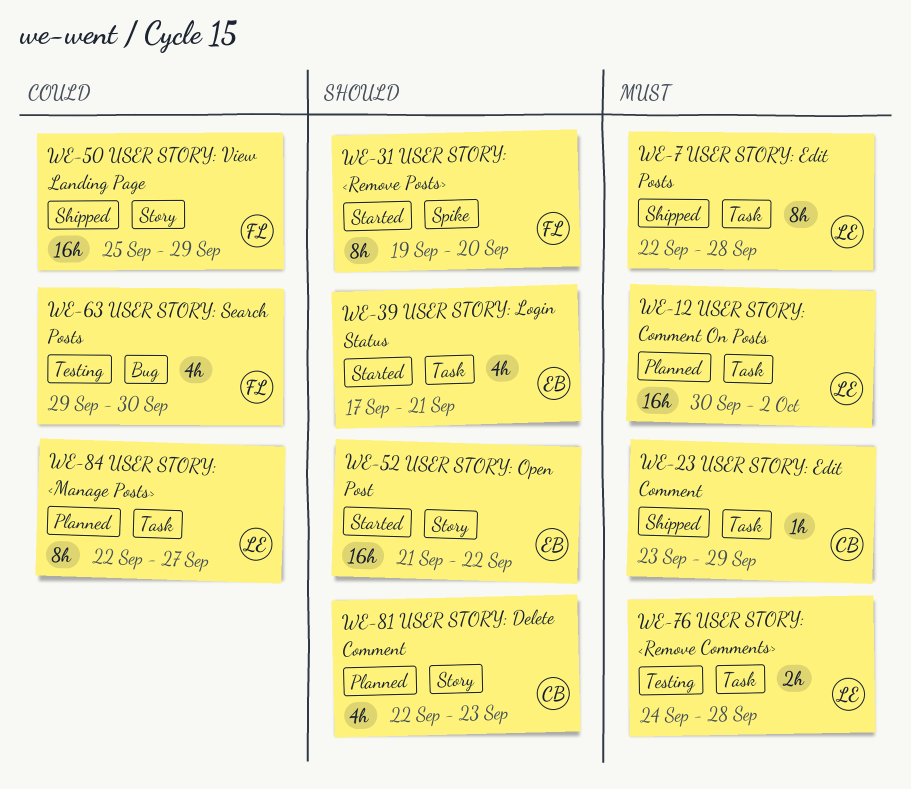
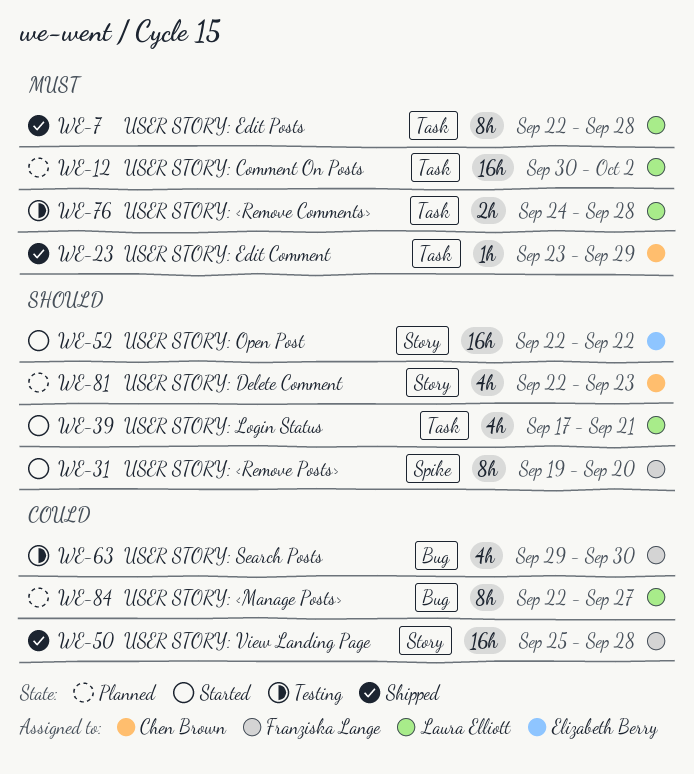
WE-39, owner: Elizabeth Berry -> Laura Elliott
WE-50, due: Sep 29 -> Sep 28
WE-52, start: Sep 21 -> Sep 22
WE-84, label: Task -> Bug

